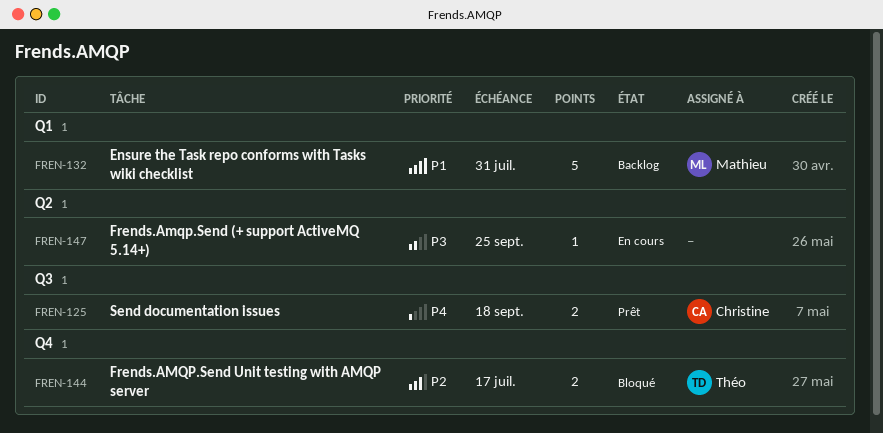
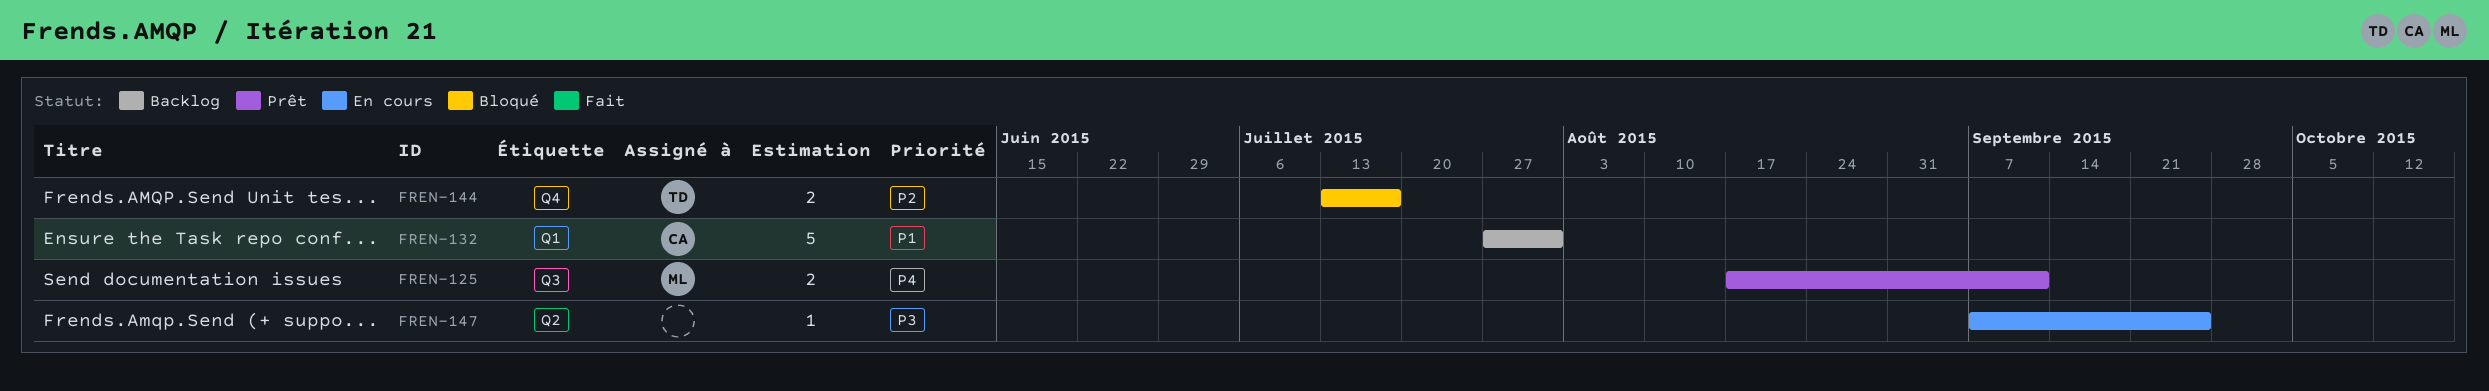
FREN-125, owner: Christine -> Mathieu
FREN-125, due: Sep 18 -> Sep 11
FREN-132, owner: Mathieu -> Christine

